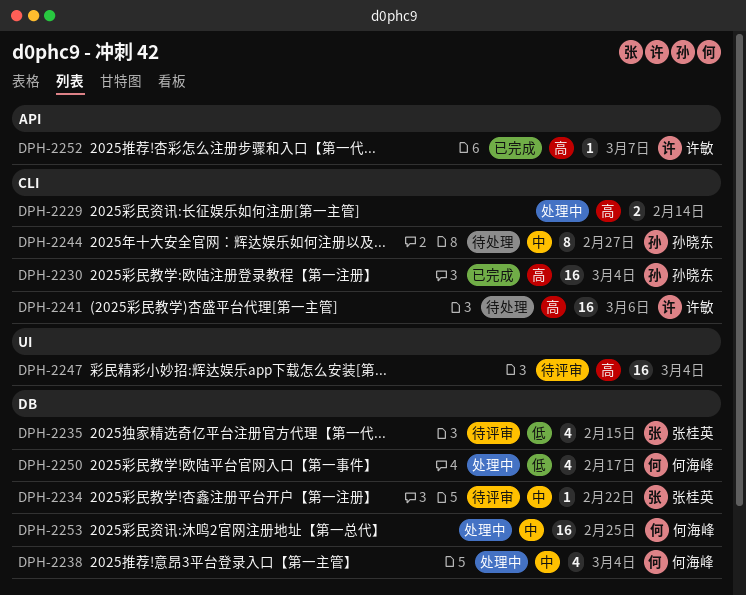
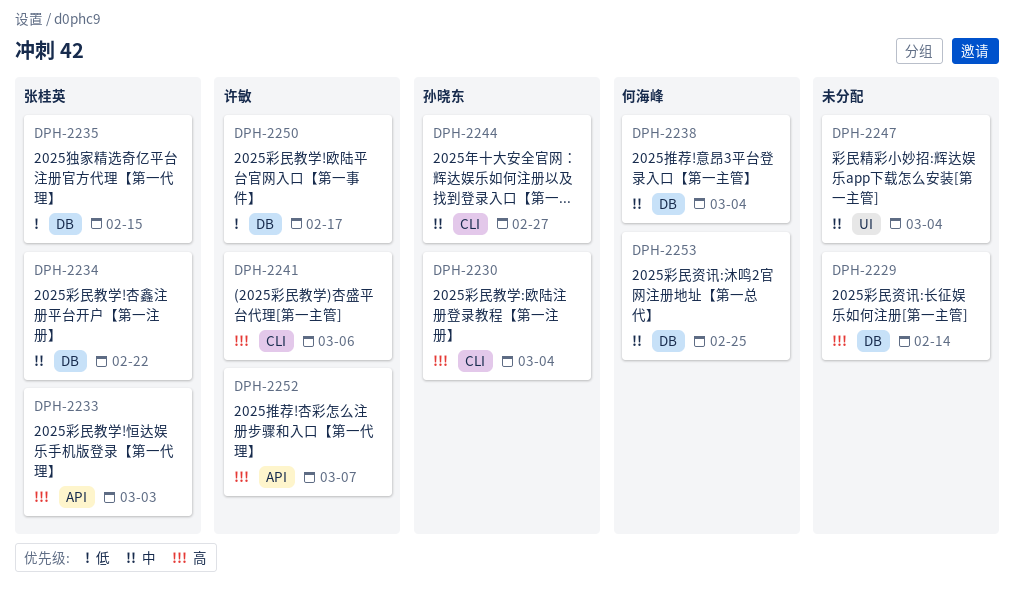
DPH-2229, label: CLI -> DB
DPH-2233: none -> present
DPH-2247, priority: 高 -> 中
DPH-2250, owner: 何海峰 -> 许敏

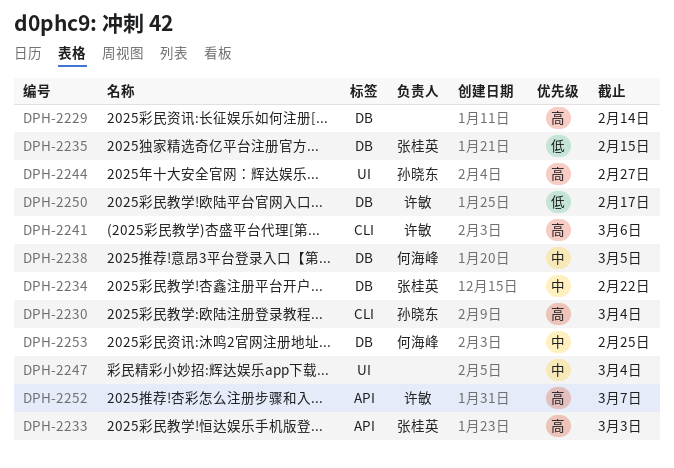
DPH-2238, due: Mar 4 -> Mar 5
DPH-2244, priority: 中 -> 高
DPH-2244, label: CLI -> UI

